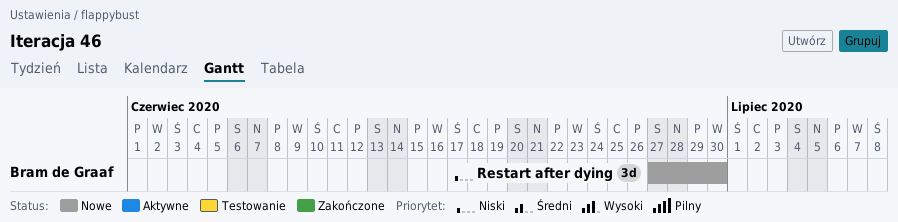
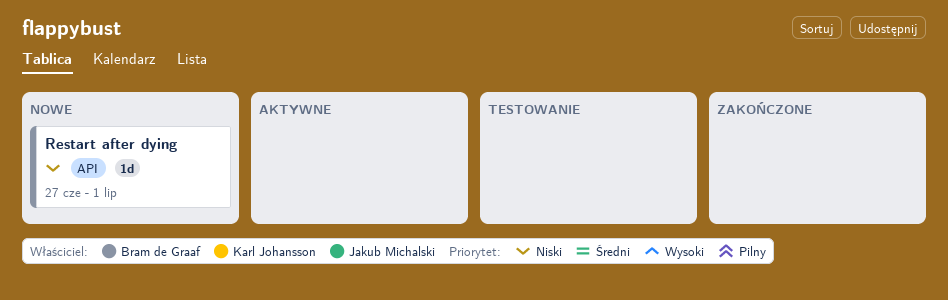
Restart after dying, estimate: 3d -> 1d
Restart after dying, due: Jun 30 -> Jul 1

